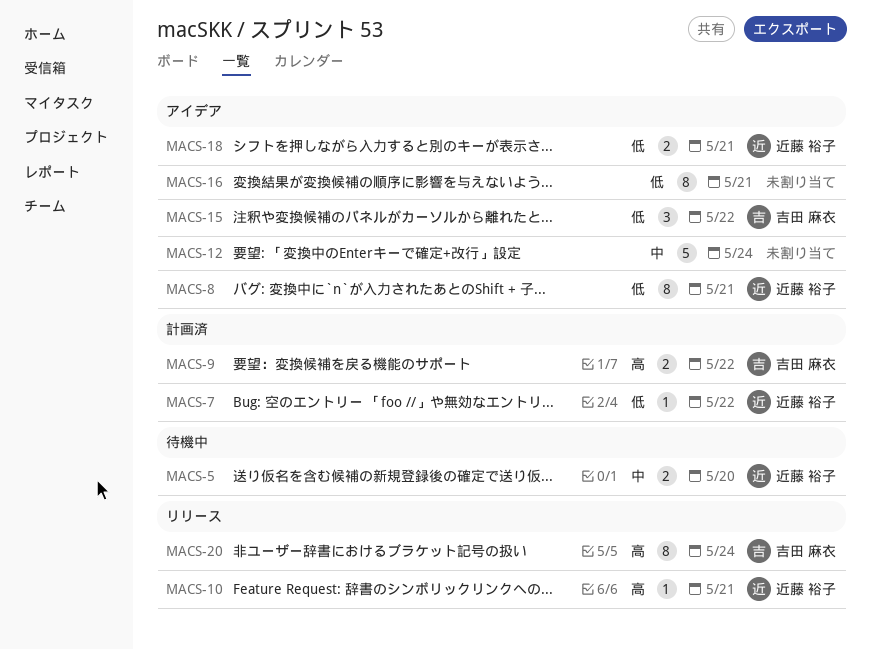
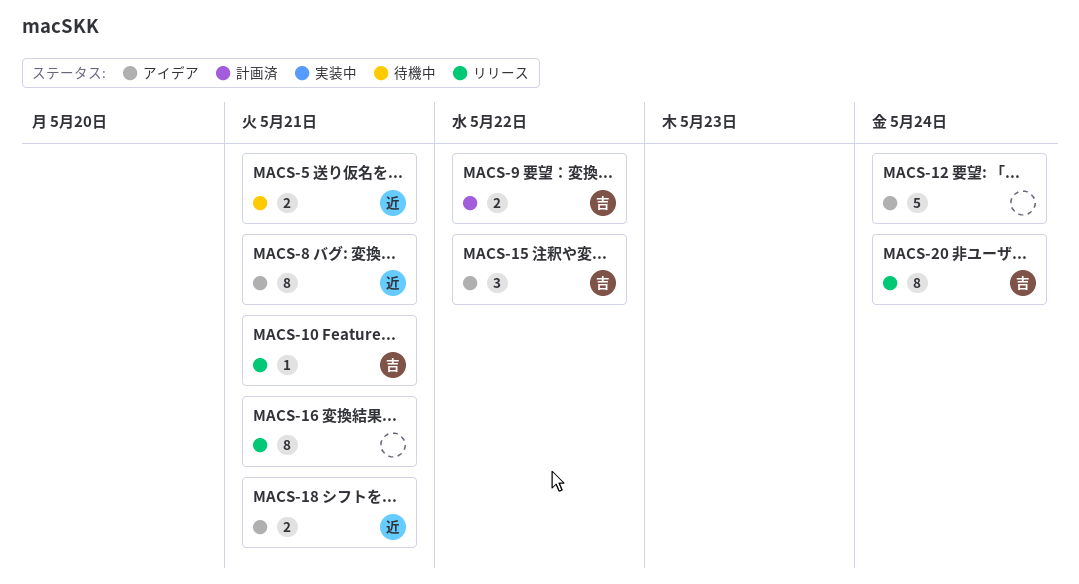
MACS-5, due: May 20 -> May 21
MACS-7: present -> none
MACS-10, owner: 近藤 裕子 -> 吉田 麻衣
MACS-16, status: アイデア -> リリース

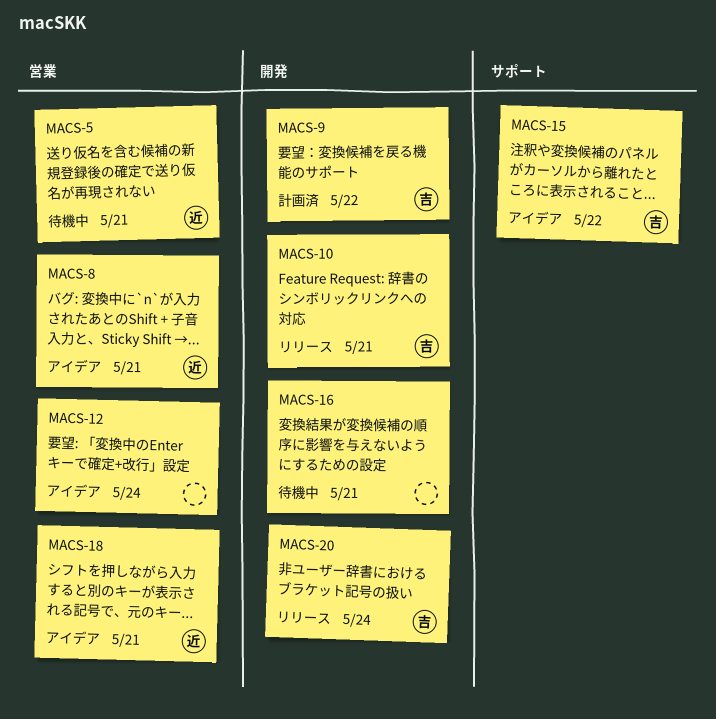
MACS-16, status: リリース -> 待機中

